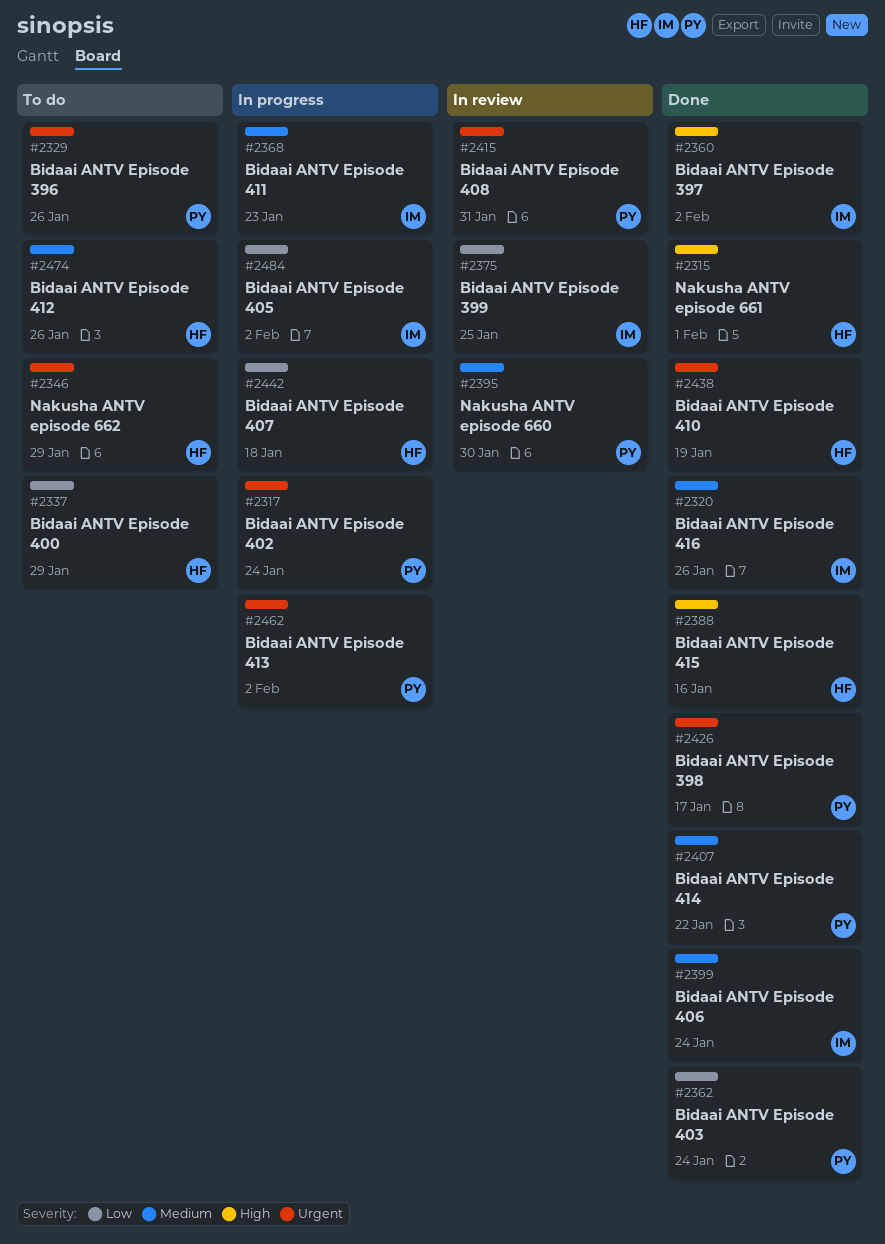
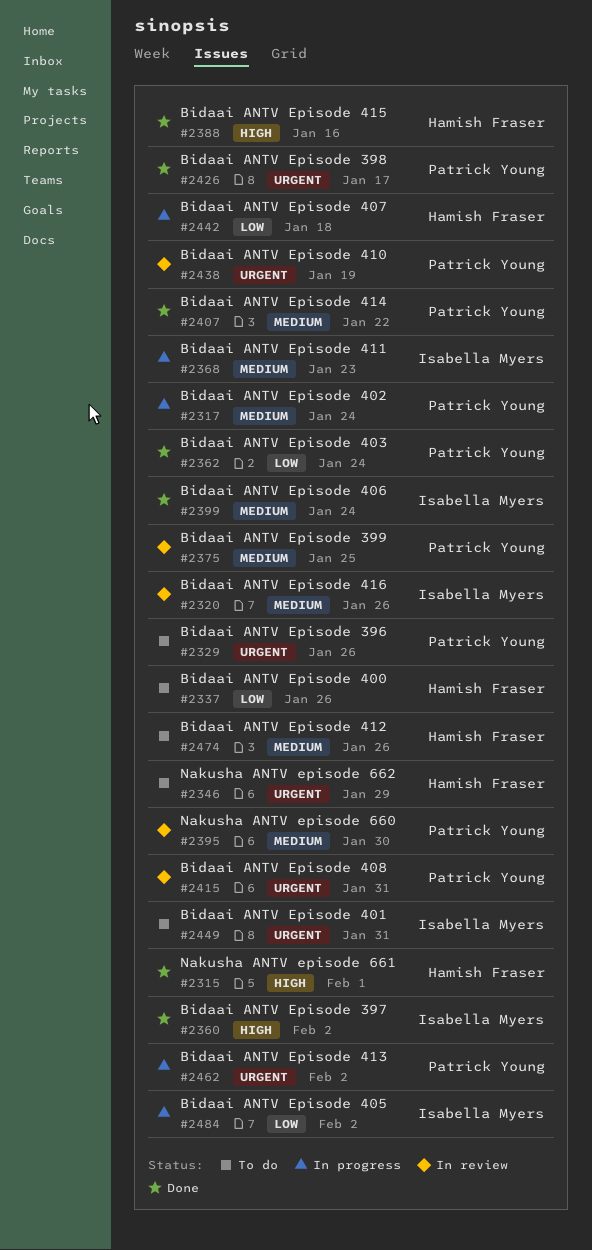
#2317, priority: Urgent -> Medium
#2320, status: Done -> In review
#2337, due: Jan 29 -> Jan 26
#2375, owner: Isabella Myers -> Patrick Young
#2375, priority: Low -> Medium
#2438, status: Done -> In review
#2438, owner: Hamish Fraser -> Patrick Young
#2449: none -> present

